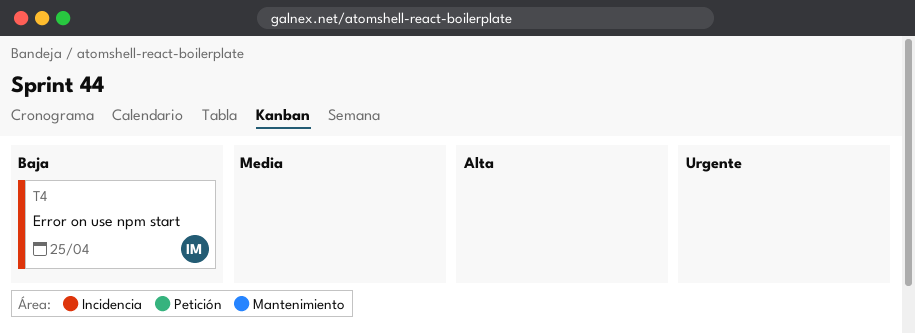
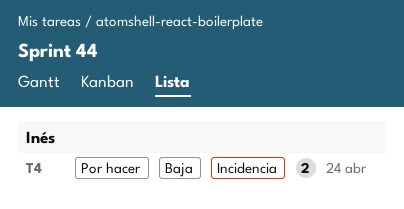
T4, due: Apr 25 -> Apr 24

